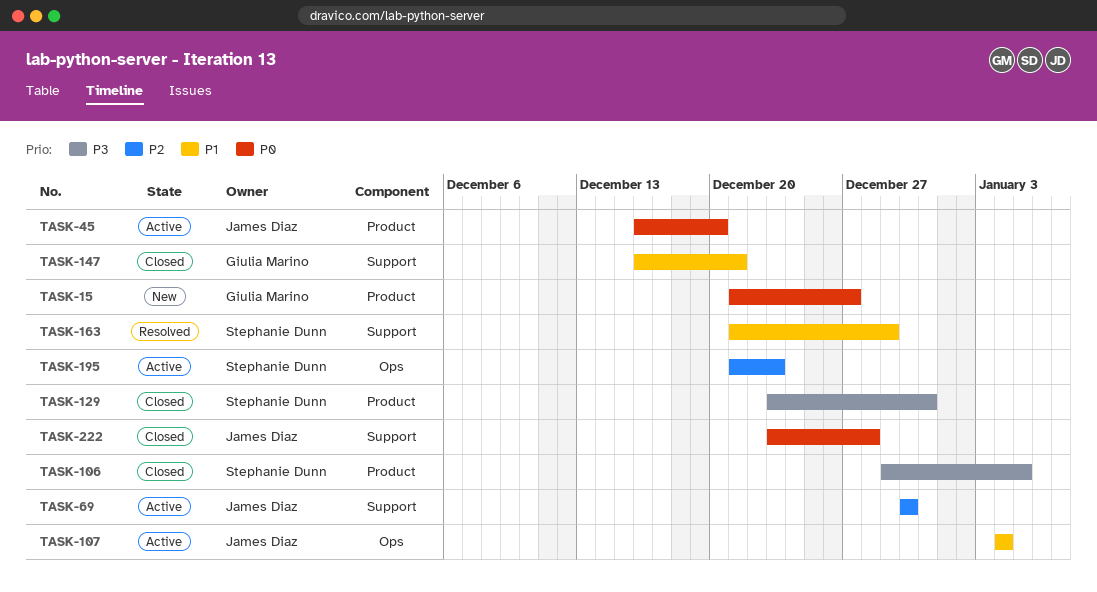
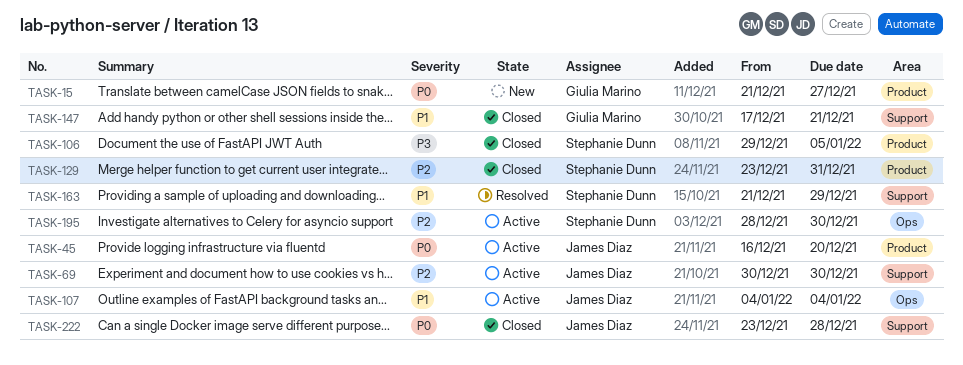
TASK-129, priority: P3 -> P2
TASK-147, start: Dec 16 -> Dec 17
TASK-195, start: Dec 21 -> Dec 28
TASK-195, due: Dec 23 -> Dec 30

